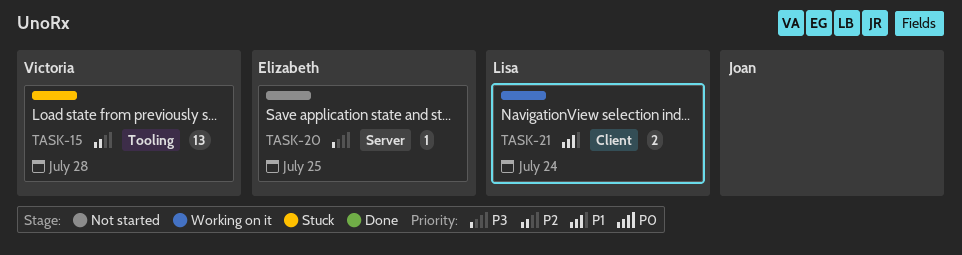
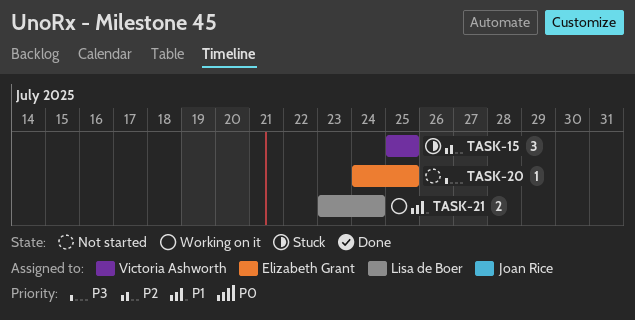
TASK-15, estimate: 13 -> 3
TASK-15, due: Jul 28 -> Jul 25

